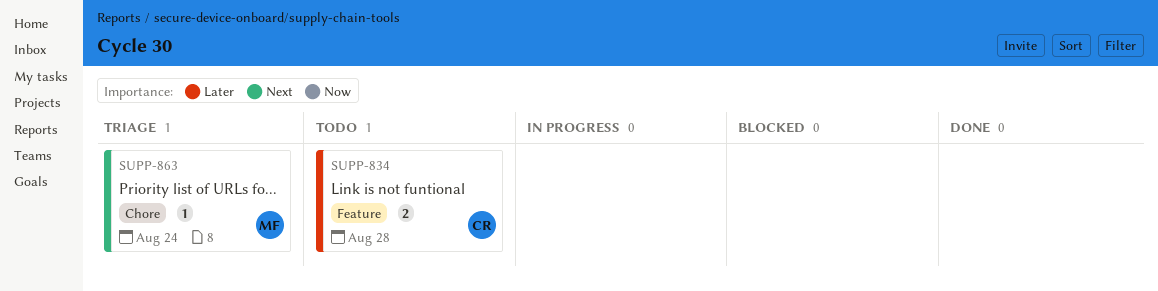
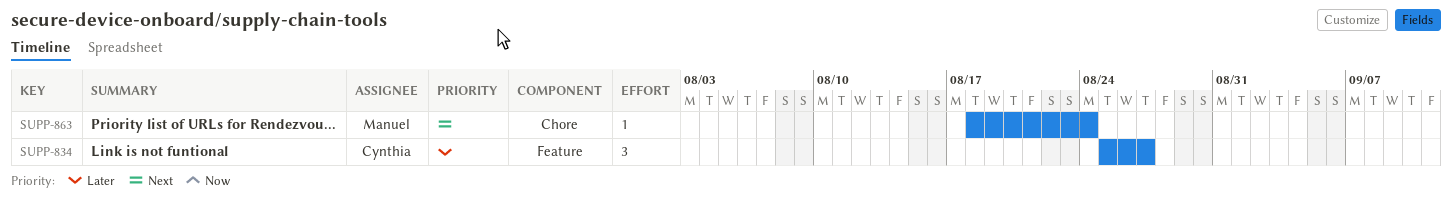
SUPP-834, estimate: 2 -> 3
SUPP-834, due: Aug 28 -> Aug 27

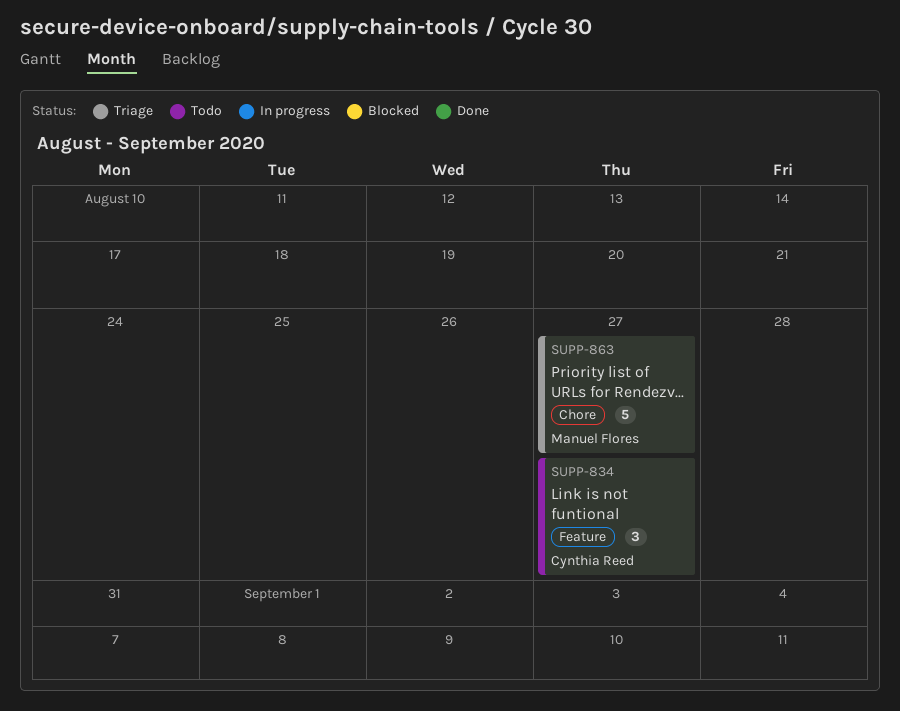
SUPP-863, estimate: 1 -> 5
SUPP-863, due: Aug 24 -> Aug 27

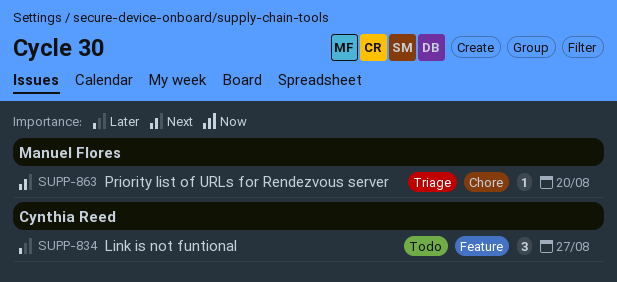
SUPP-863, estimate: 5 -> 1
SUPP-863, due: Aug 27 -> Aug 20

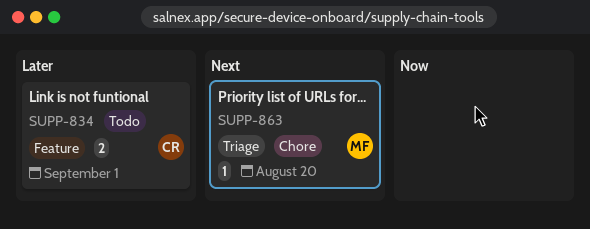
SUPP-834, estimate: 3 -> 2
SUPP-834, due: Aug 27 -> Sep 1

